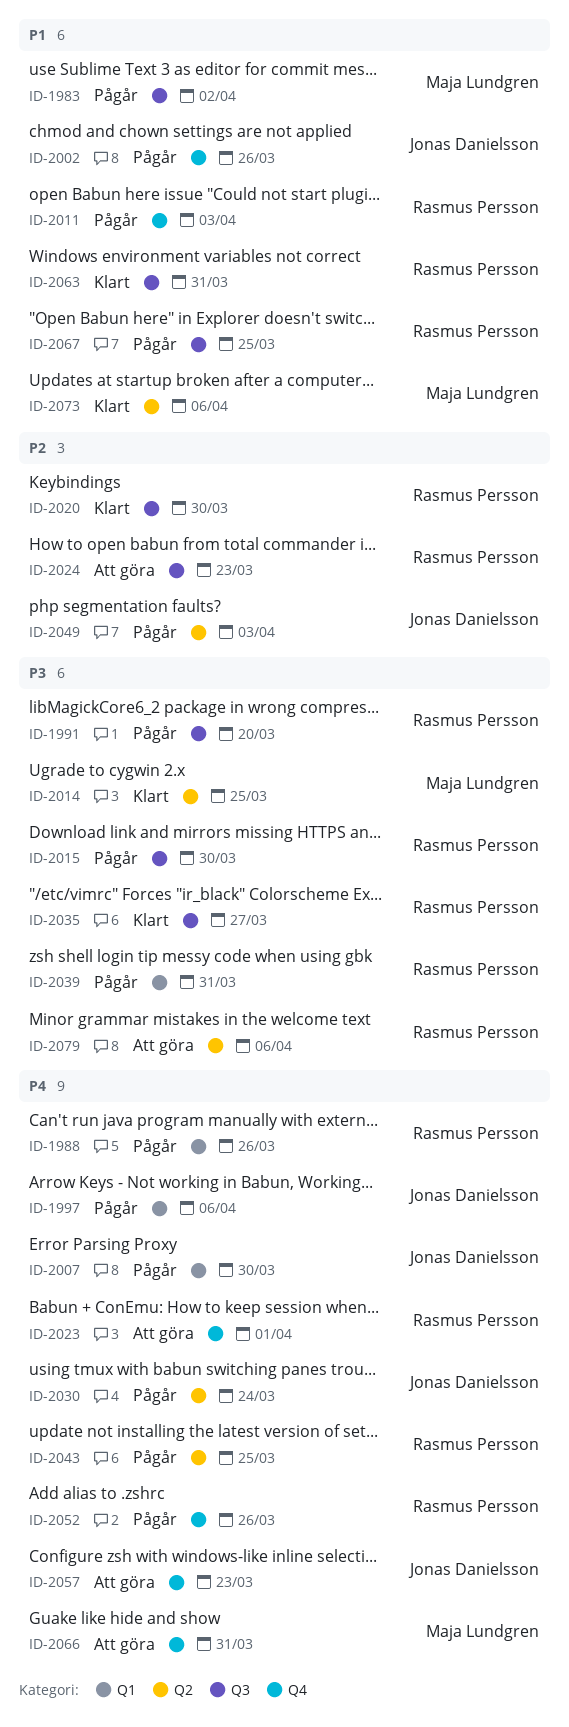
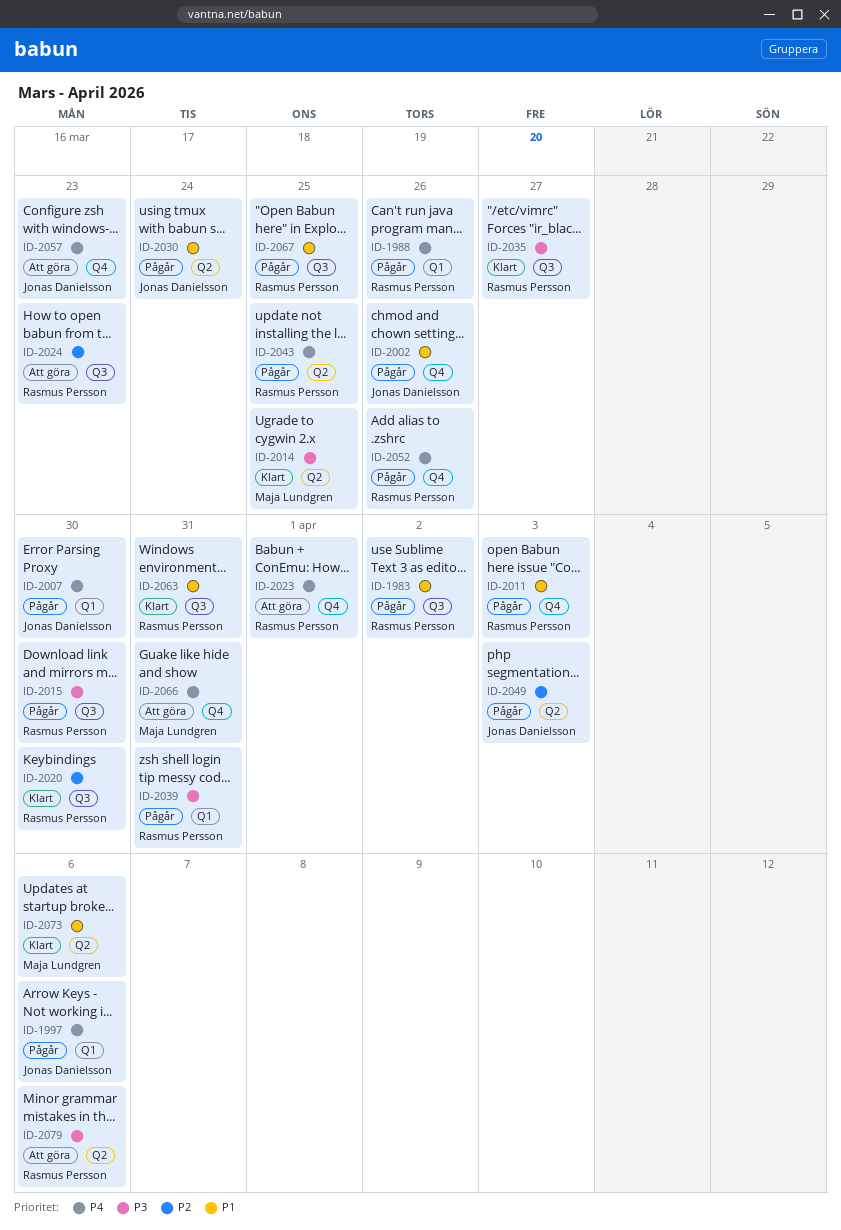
ID-1983, owner: Maja Lundgren -> Rasmus Persson
ID-1991: present -> none
ID-2030, priority: P4 -> P1

